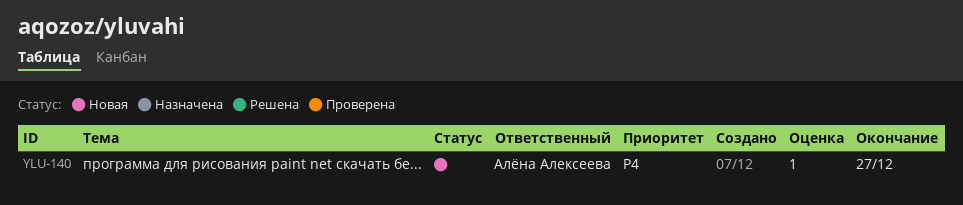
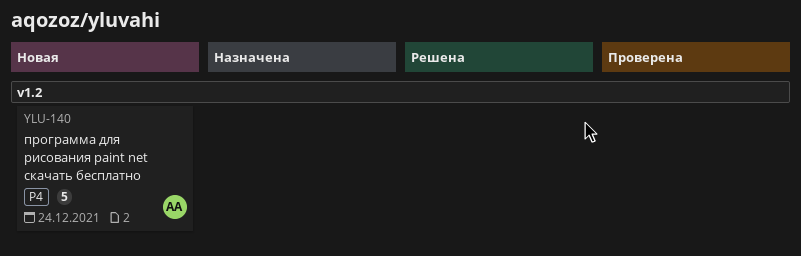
YLU-140, estimate: 1 -> 5
YLU-140, due: Dec 27 -> Dec 24

